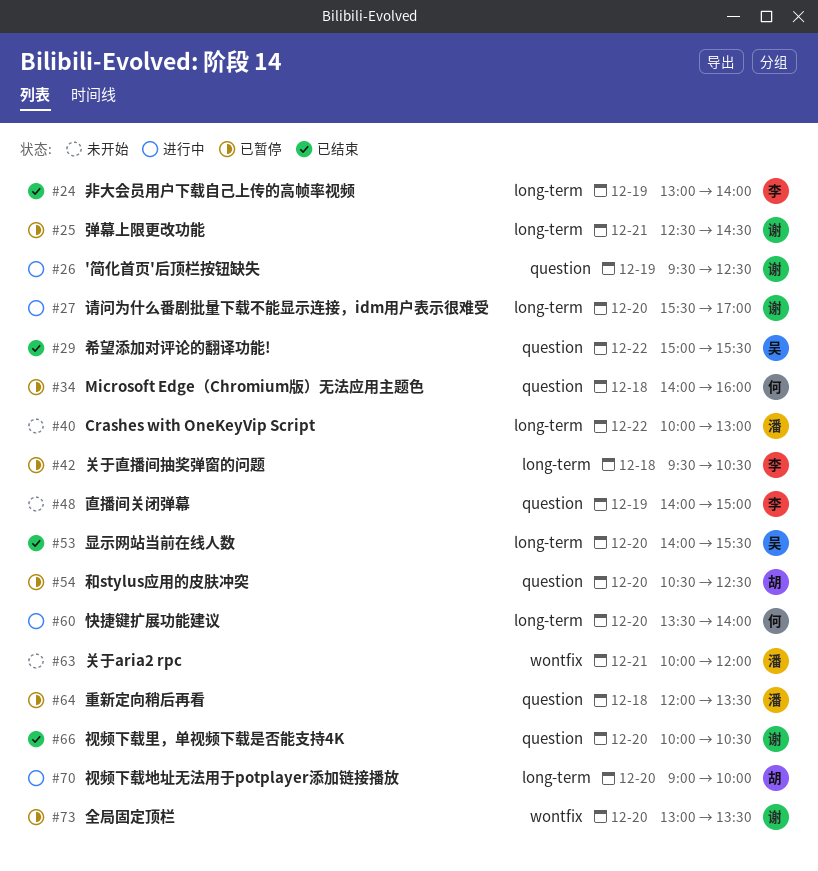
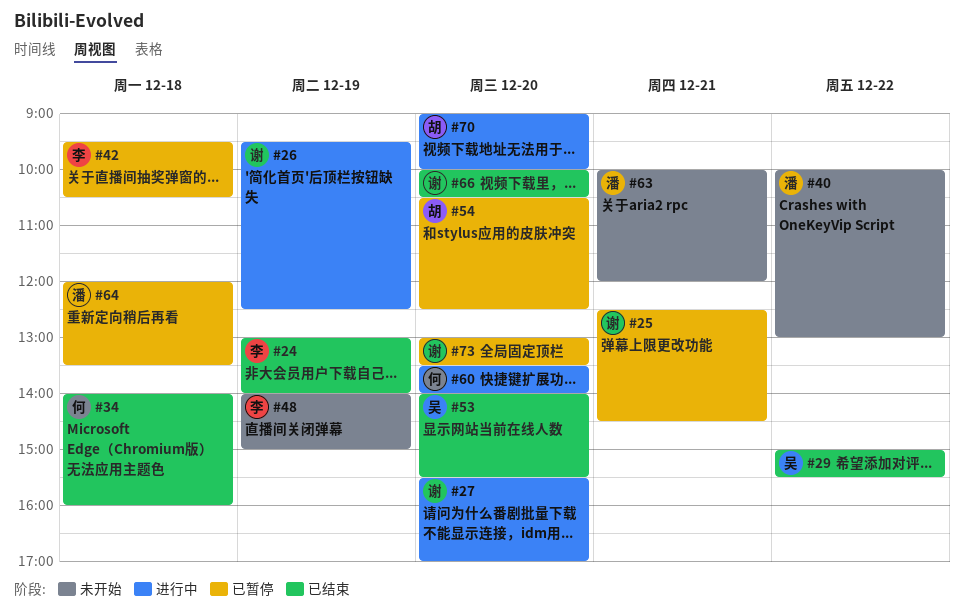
#34, status: 已暂停 -> 已结束

